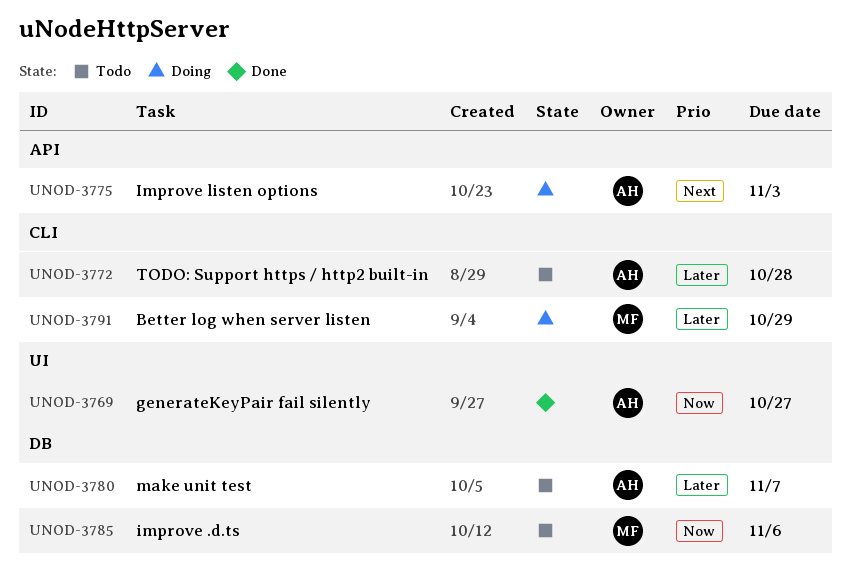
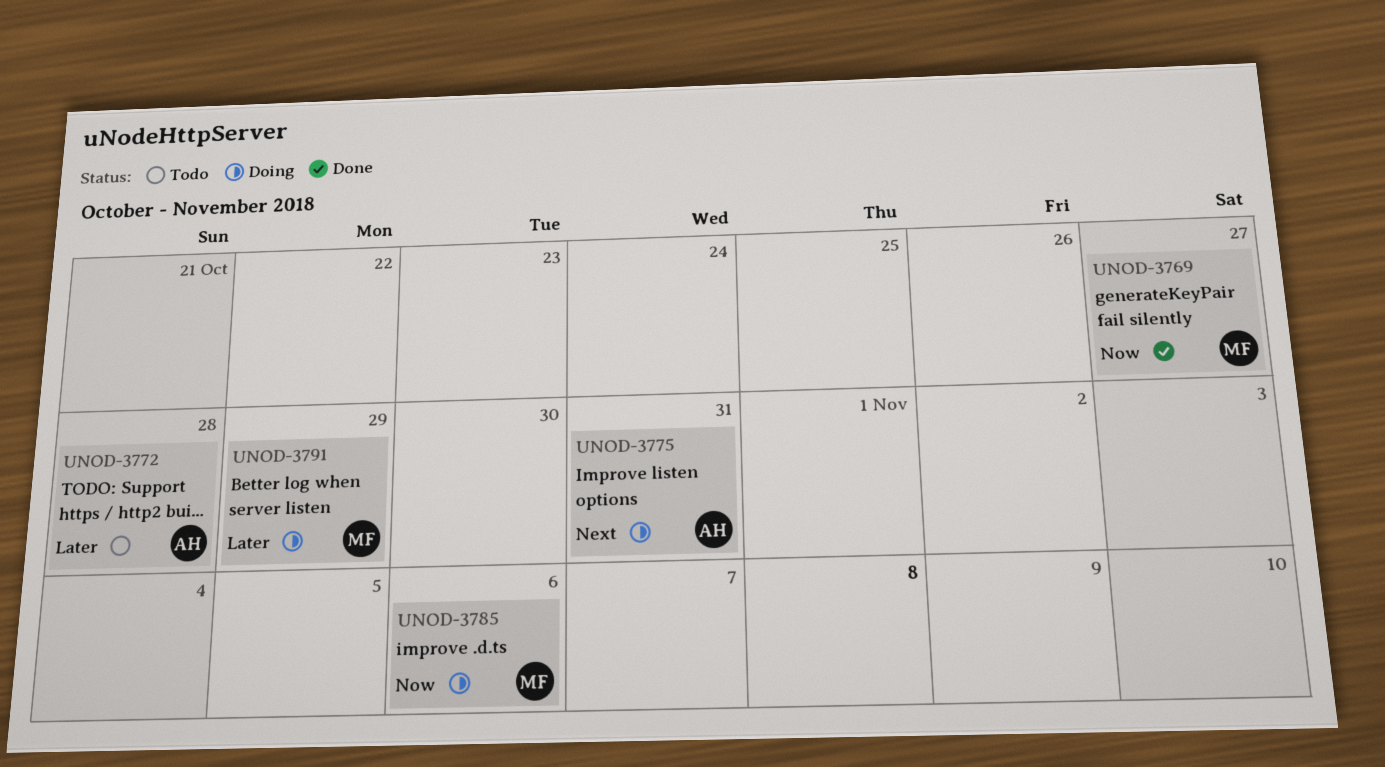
UNOD-3769, owner: AH -> MF
UNOD-3775, due: Nov 3 -> Oct 31
UNOD-3780: present -> none
UNOD-3785, status: Todo -> Doing

